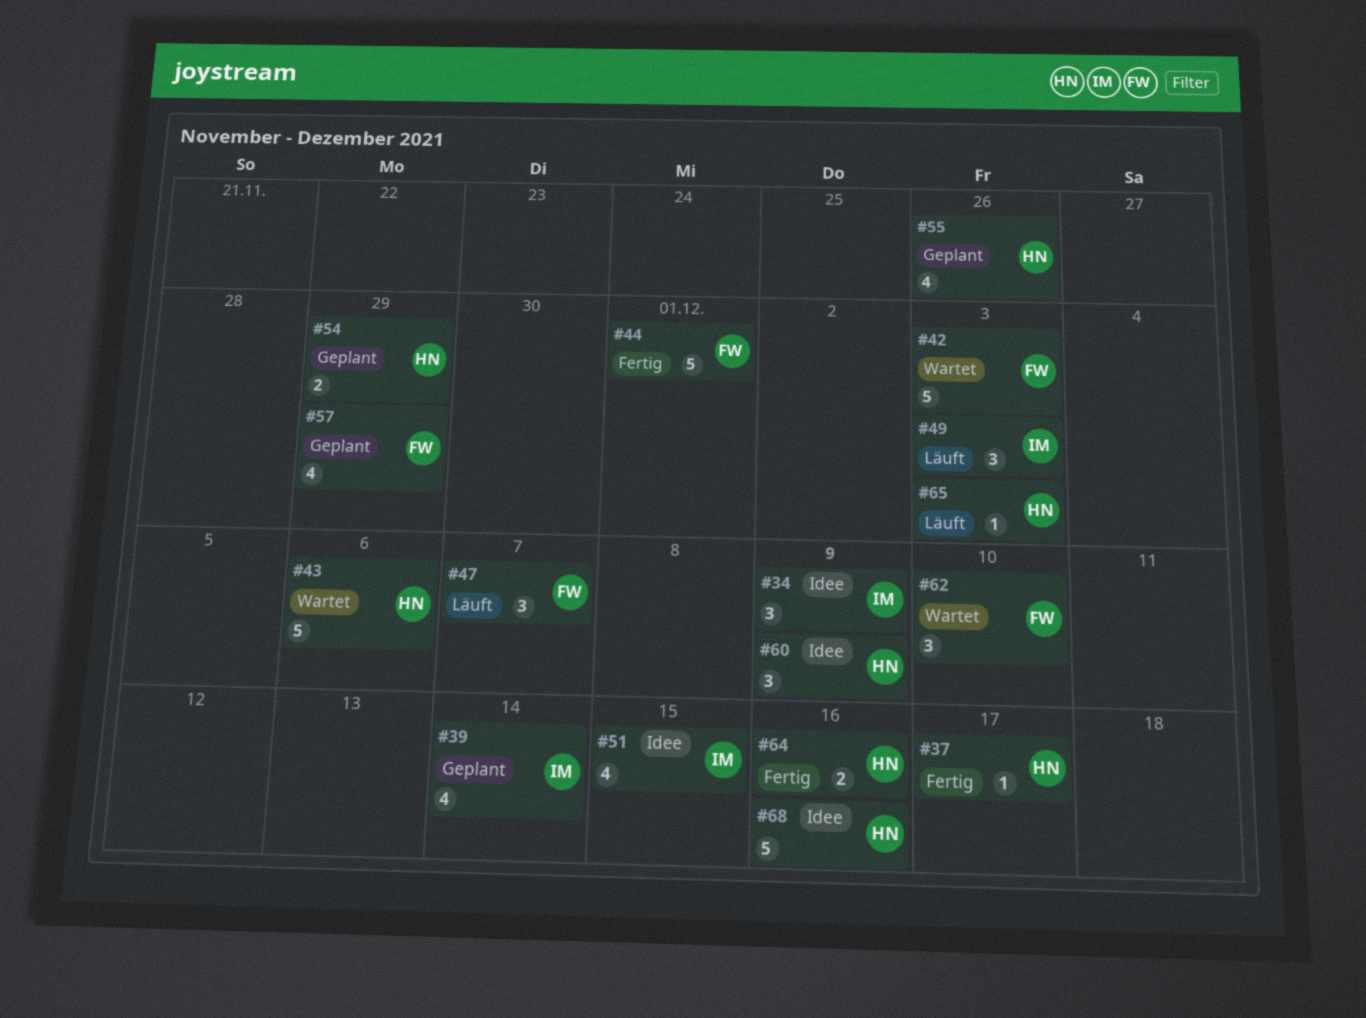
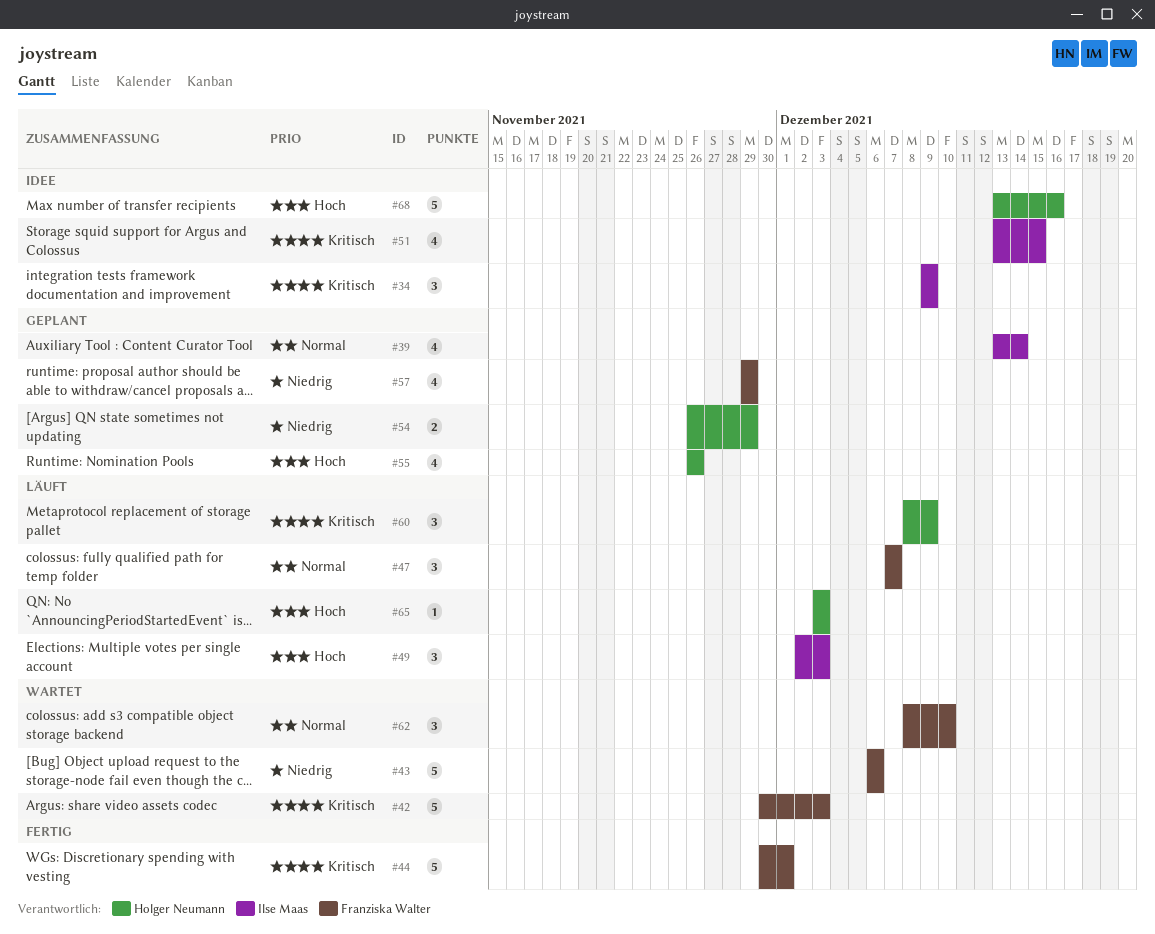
#37: present -> none
#43, owner: Holger Neumann -> Franziska Walter
#60, status: Idee -> Läuft
#64: present -> none

